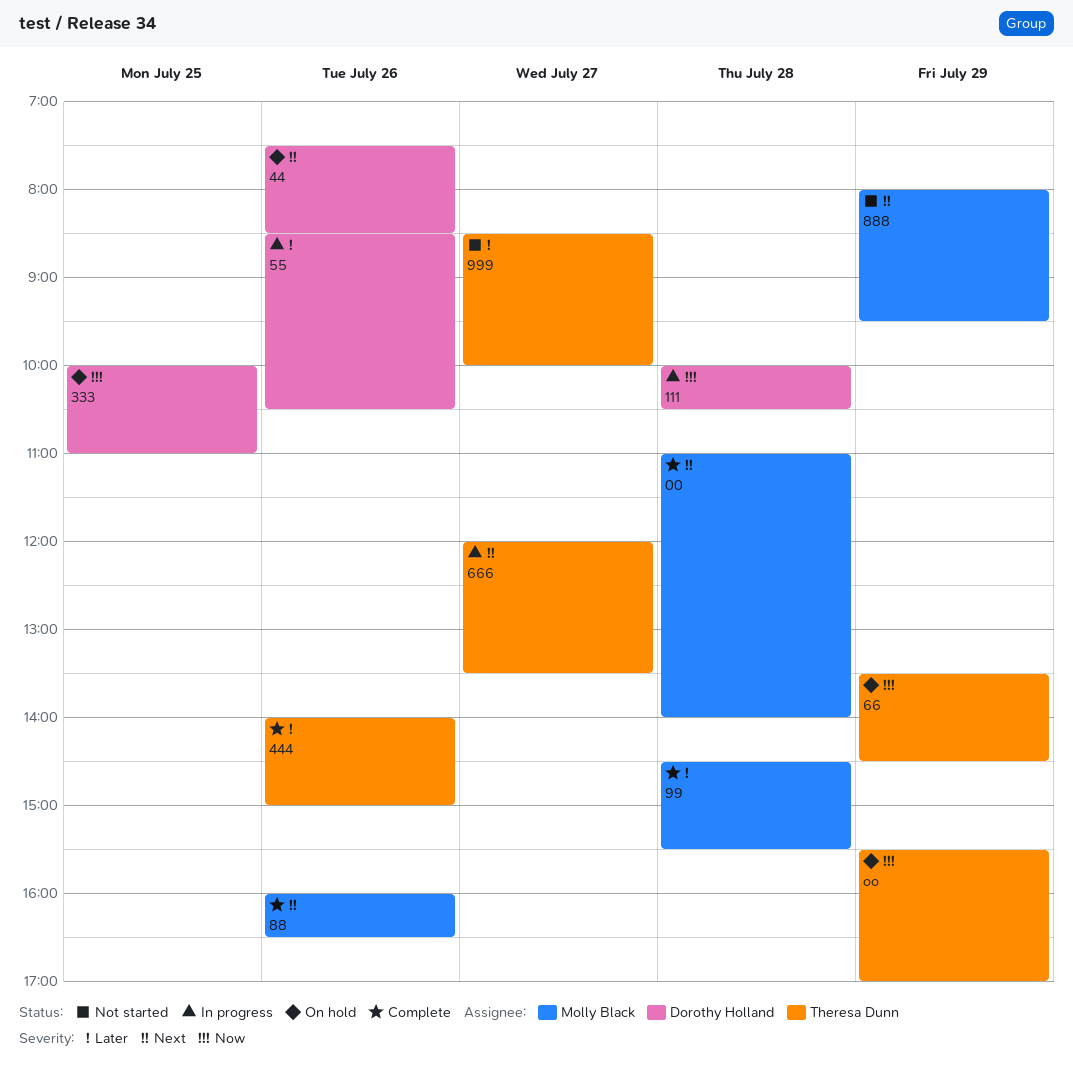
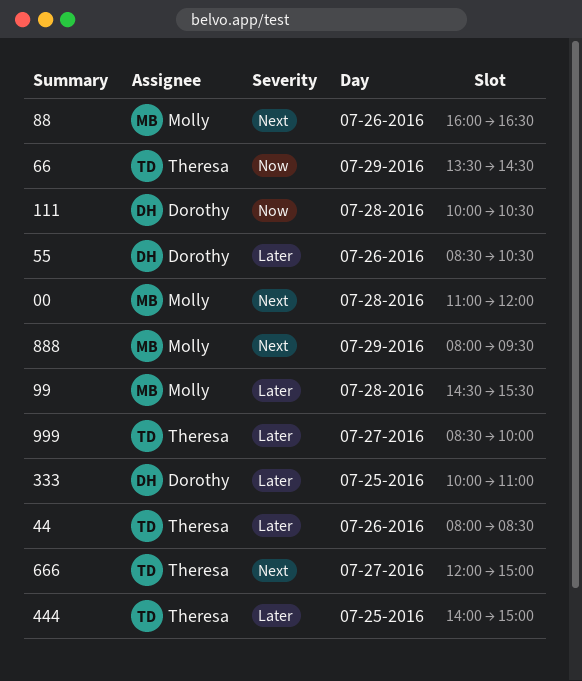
00, ends: 14:00 -> 12:00
333, priority: Now -> Later
44, owner: Dorothy Holland -> Theresa Dunn
44, priority: Next -> Later
44, begins: 07:30 -> 08:00
444, day: Jul 26 -> Jul 25
666, ends: 13:30 -> 15:00
oo: present -> none

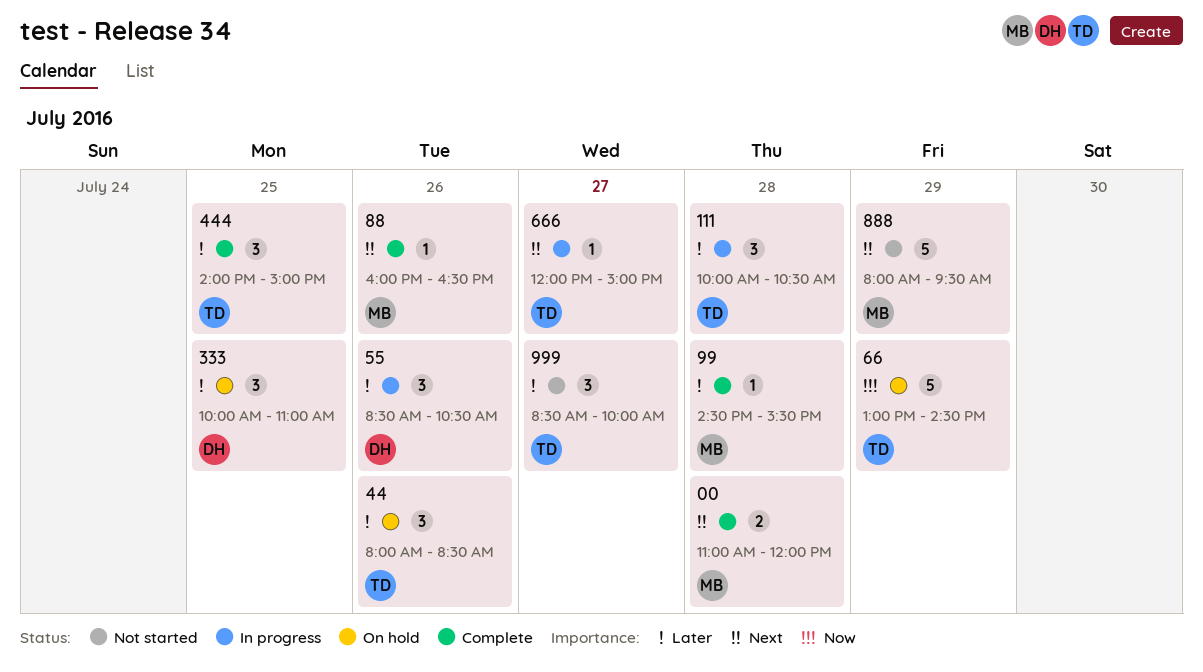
111, owner: Dorothy -> Theresa
111, priority: Now -> Later
66, begins: 13:30 -> 13:00

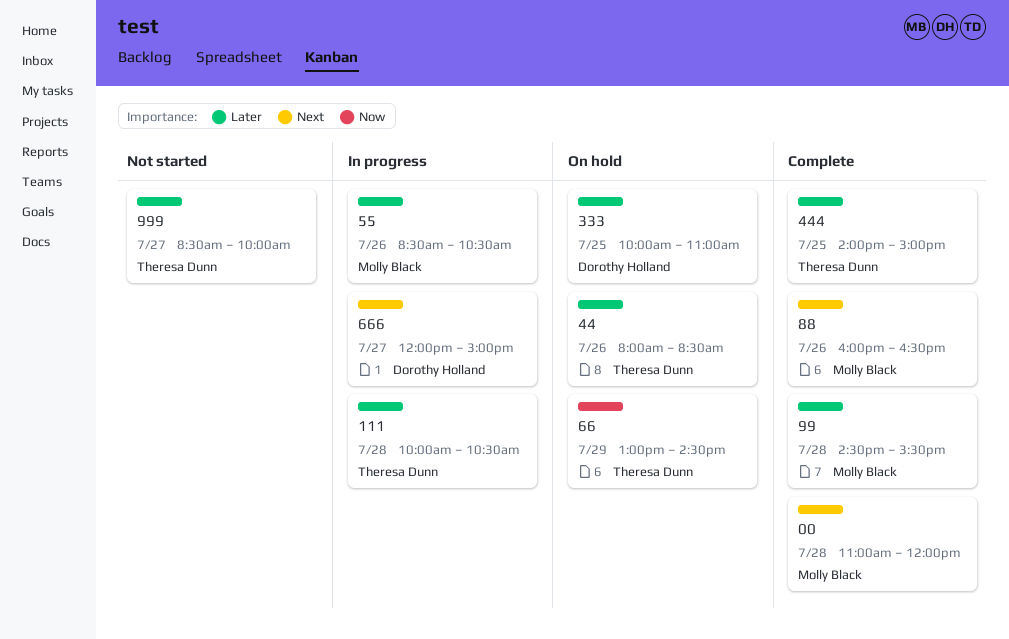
55, owner: Dorothy Holland -> Molly Black
666, owner: Theresa Dunn -> Dorothy Holland
888: present -> none

